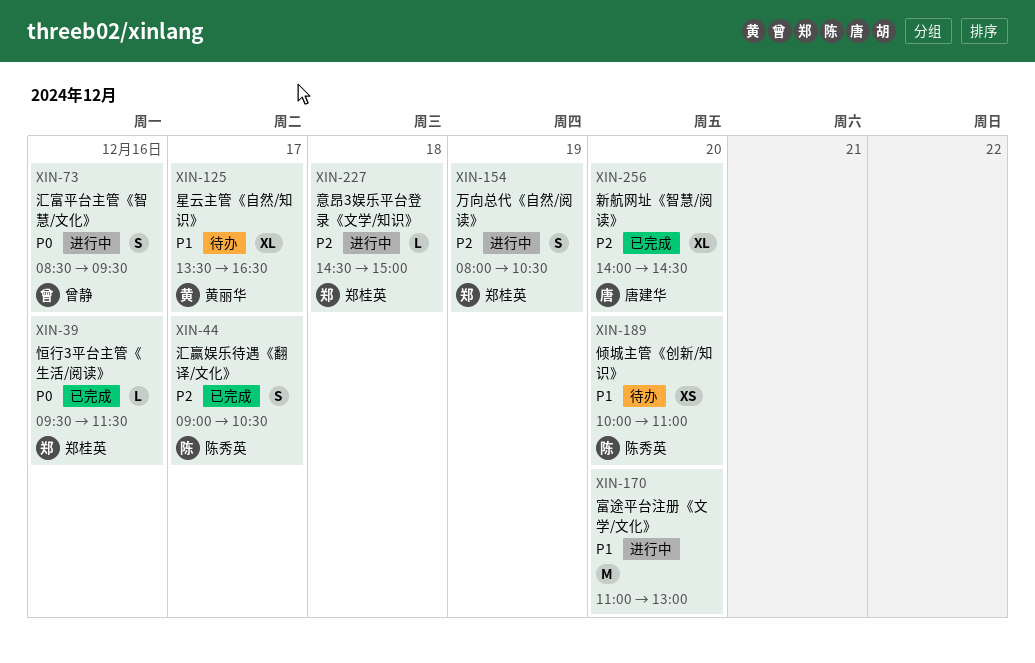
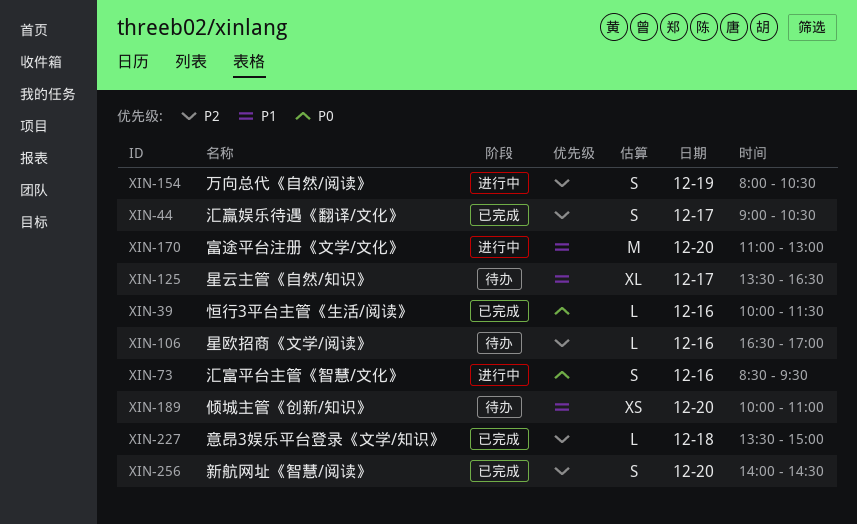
XIN-39, begins: 09:30 -> 10:00
XIN-106: none -> present
XIN-227, status: 进行中 -> 已完成
XIN-227, begins: 14:30 -> 13:30
XIN-256, estimate: XL -> S

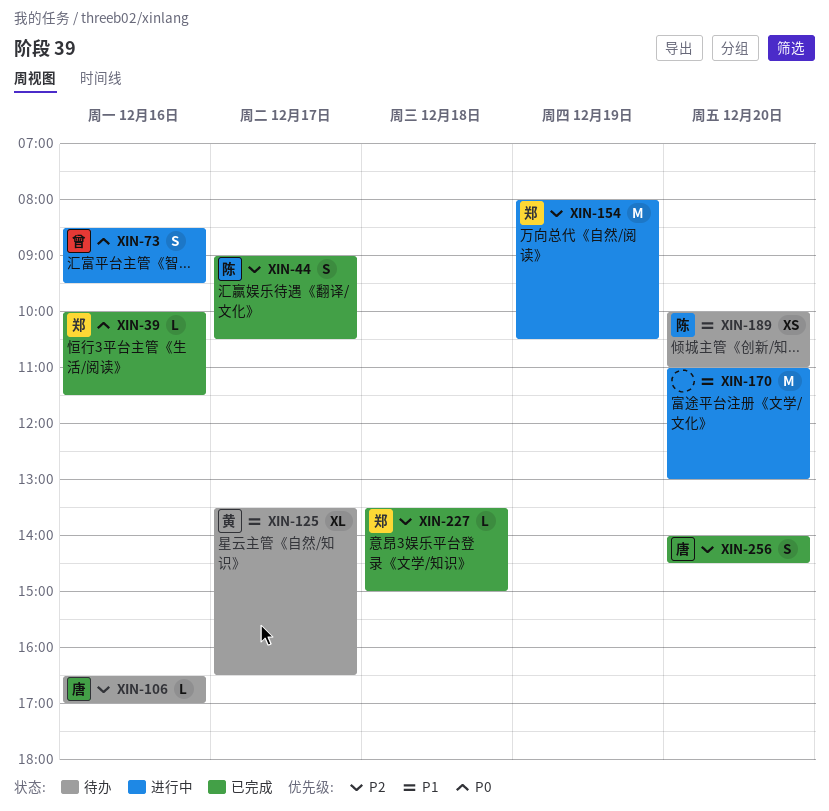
XIN-154, estimate: S -> M

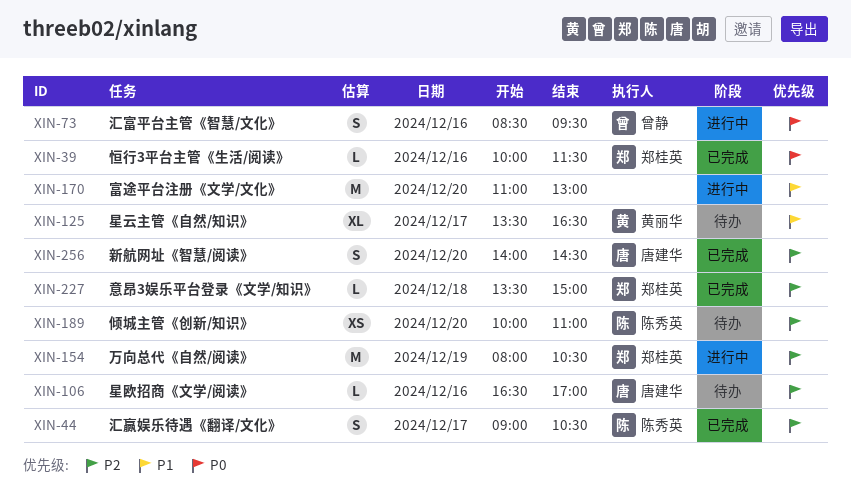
XIN-189, priority: P1 -> P2

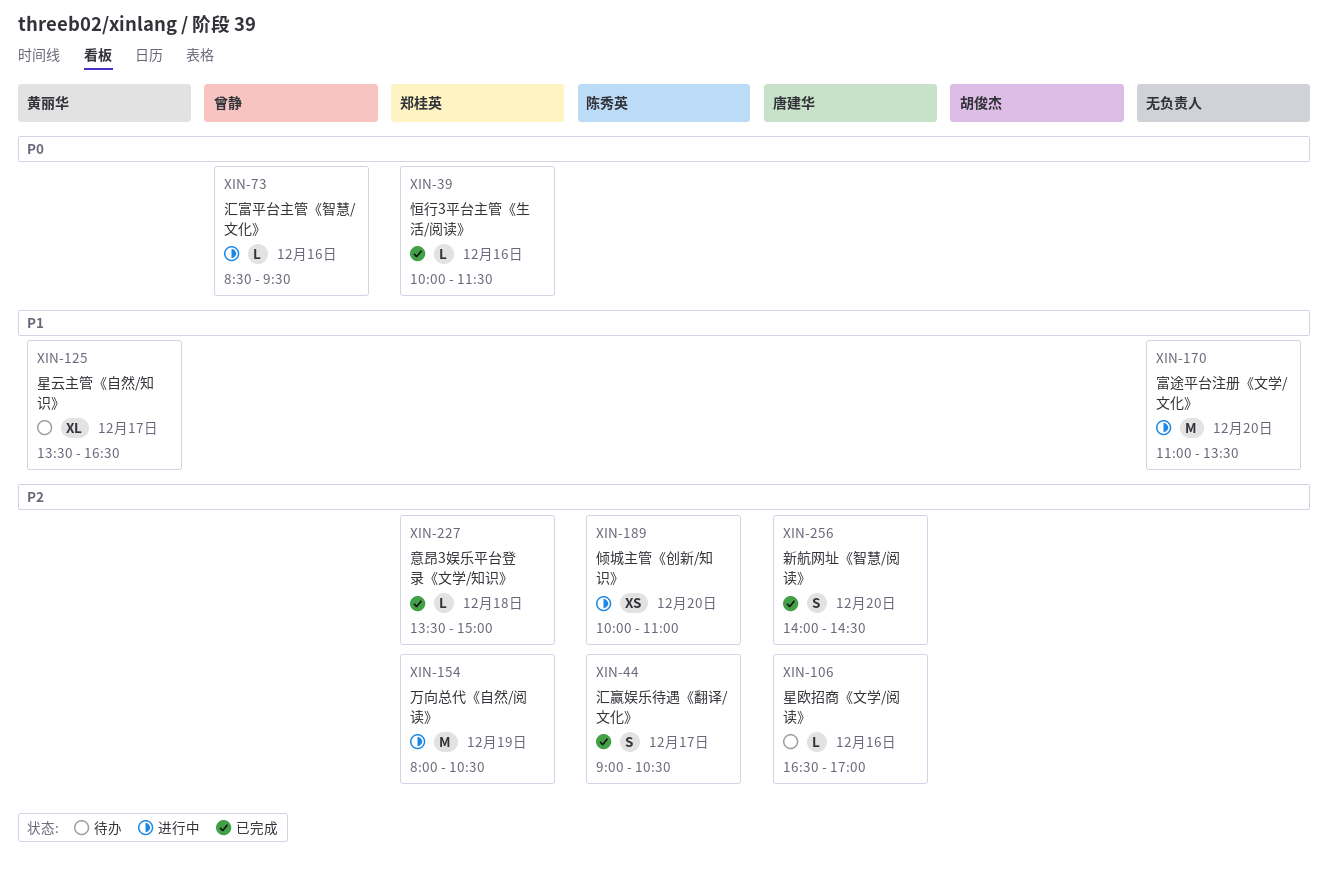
XIN-73, estimate: S -> L
XIN-170, ends: 13:00 -> 13:30
XIN-189, status: 待办 -> 进行中

